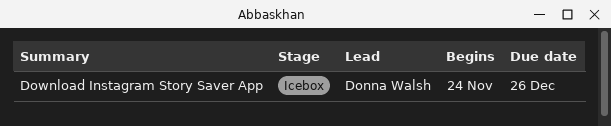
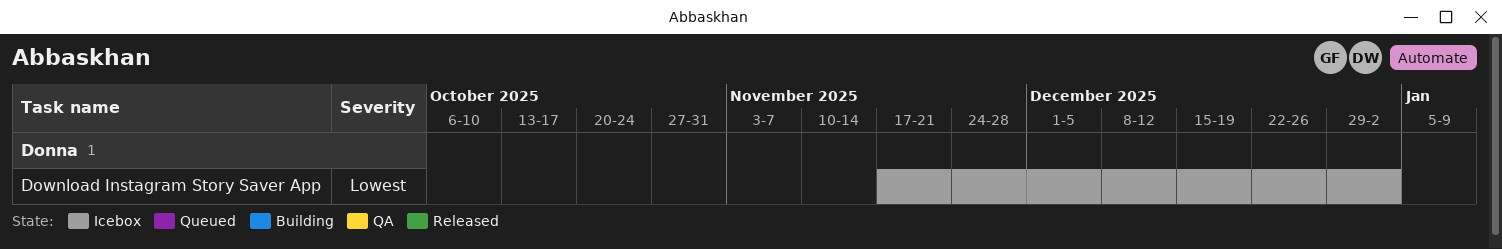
Download Instagram Story Saver App, start: Nov 24 -> Nov 17
Download Instagram Story Saver App, due: Dec 26 -> Jan 2

